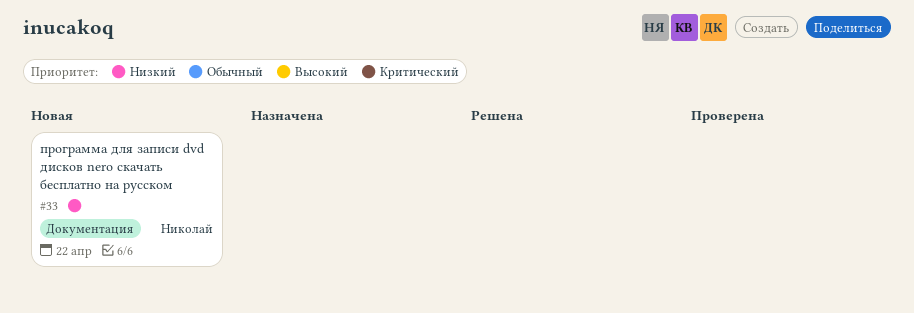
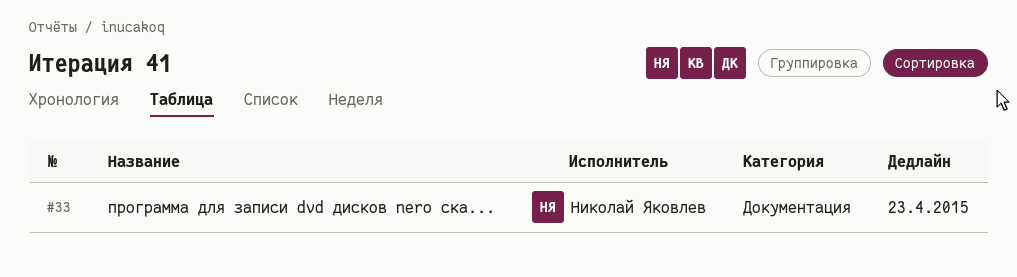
#33, due: Apr 22 -> Apr 23

